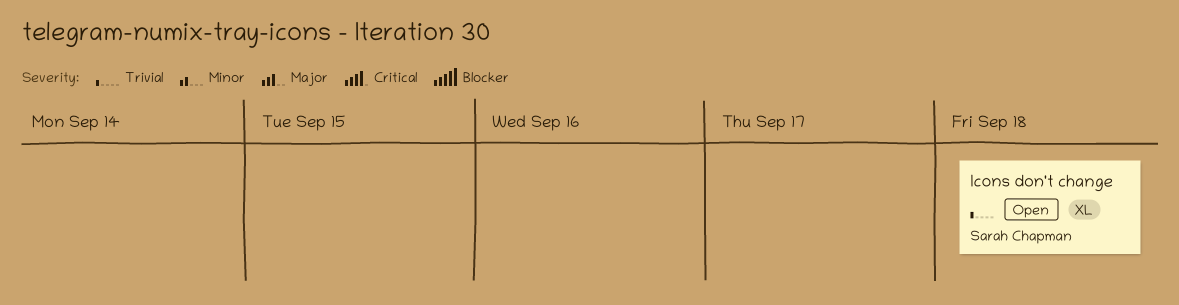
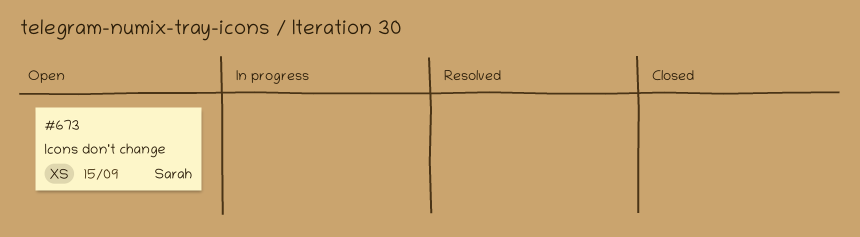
Icons don't change, estimate: XL -> XS
Icons don't change, due: Sep 18 -> Sep 15

